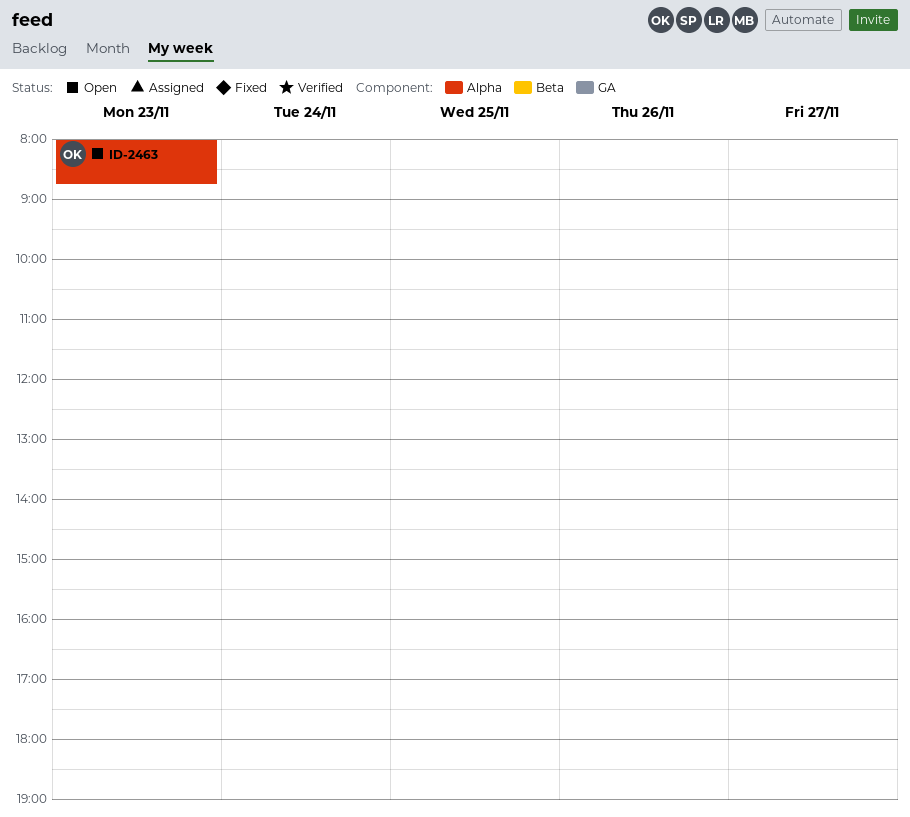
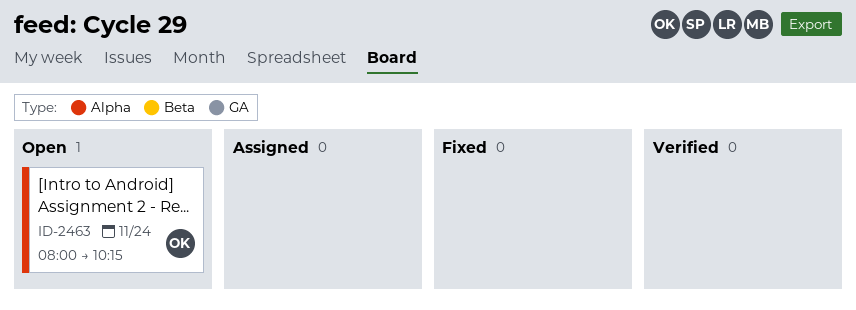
ID-2463, day: Nov 23 -> Nov 24
ID-2463, ends: 08:45 -> 10:15

